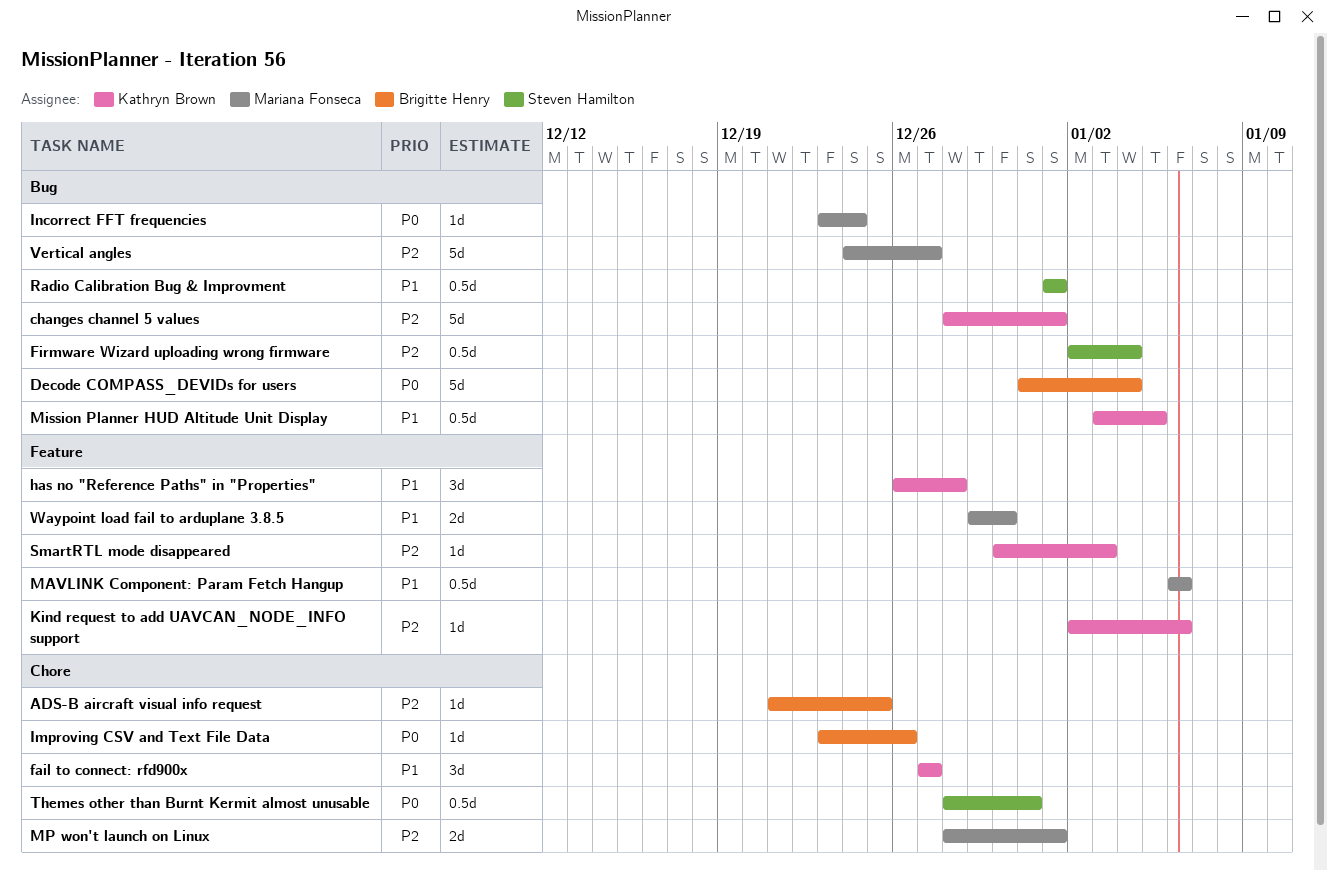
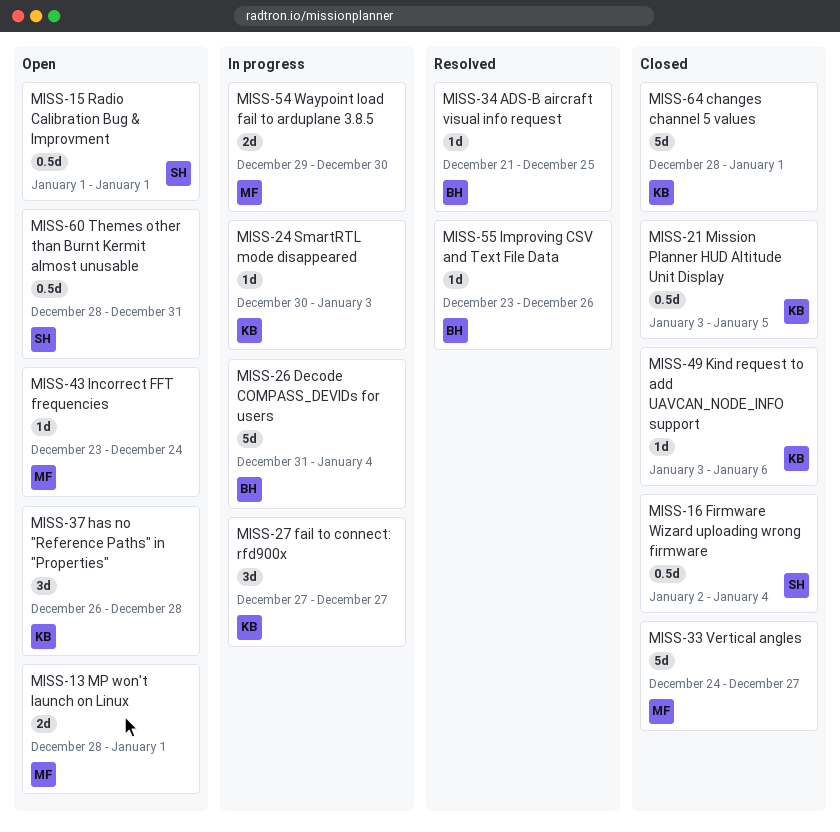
Kind request to add UAVCAN_NODE_INFO support, start: Jan 2 -> Jan 3
MAVLINK Component: Param Fetch Hangup: present -> none

